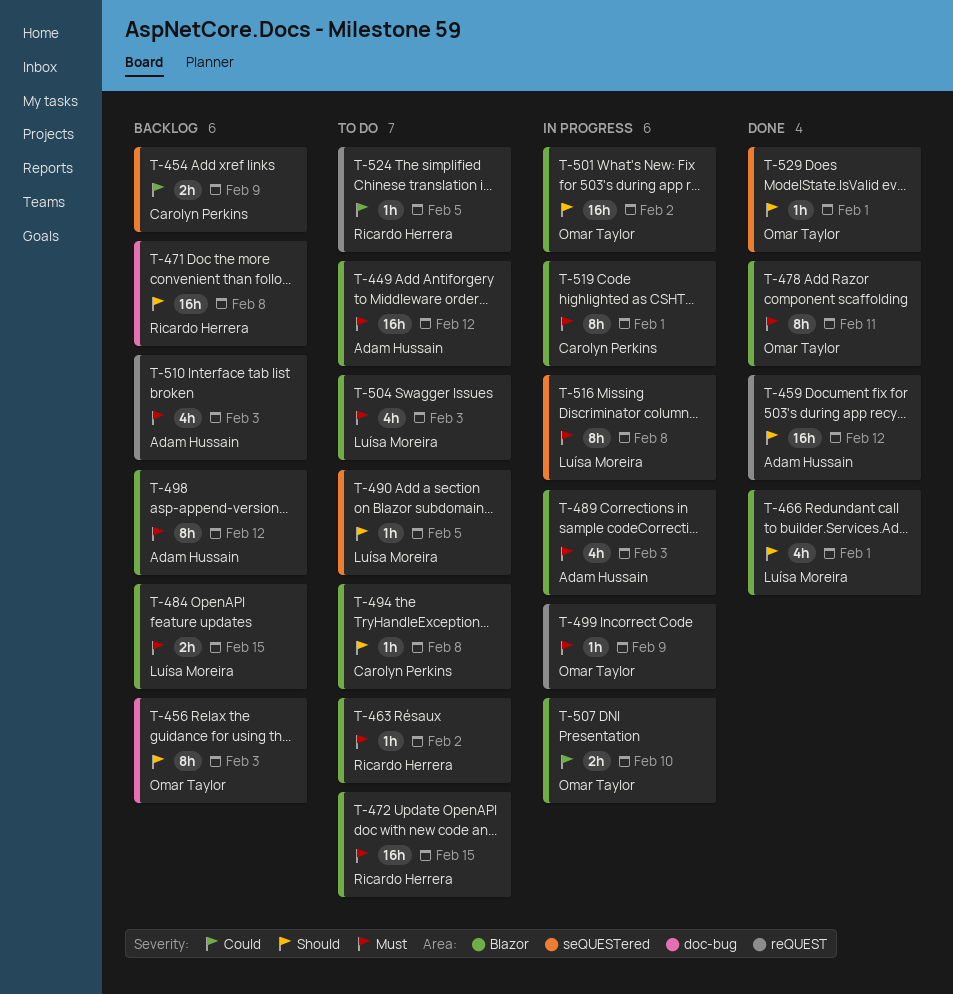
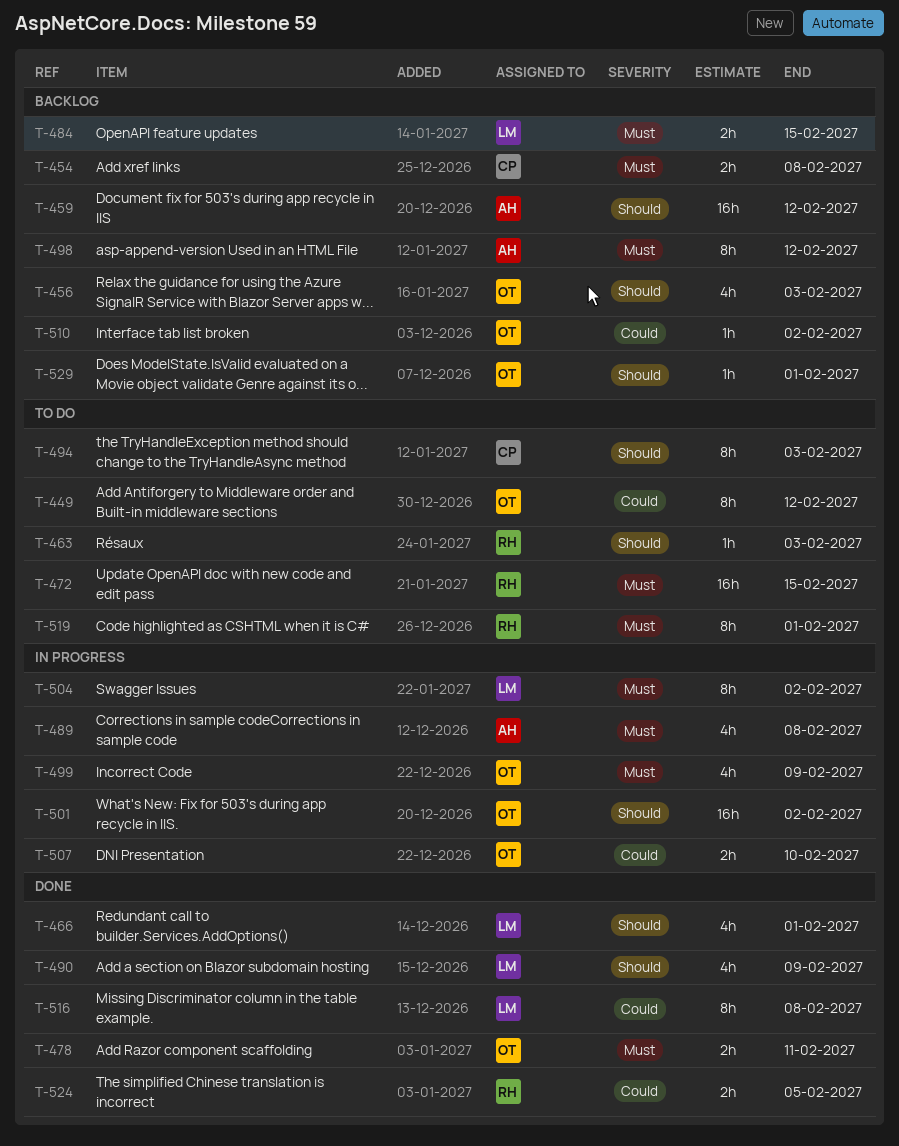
T-449, owner: Adam Hussain -> Omar Taylor
T-449, priority: Must -> Could
T-449, estimate: 16h -> 8h
T-454, priority: Could -> Must
T-454, due: Feb 9 -> Feb 8
T-456, estimate: 8h -> 4h
T-459, status: Done -> Backlog
T-463, priority: Must -> Should
T-463, due: Feb 2 -> Feb 3
T-471: present -> none
T-478, estimate: 8h -> 2h
T-489, due: Feb 3 -> Feb 8
T-490, status: To do -> Done
T-490, estimate: 1h -> 4h
T-490, due: Feb 5 -> Feb 9
T-494, estimate: 1h -> 8h
T-494, due: Feb 8 -> Feb 3
T-499, estimate: 1h -> 4h
T-504, status: To do -> In progress
T-504, estimate: 4h -> 8h
T-504, due: Feb 3 -> Feb 2
T-510, owner: Adam Hussain -> Omar Taylor
T-510, priority: Must -> Could
T-510, estimate: 4h -> 1h
T-510, due: Feb 3 -> Feb 2
T-516, status: In progress -> Done
T-516, priority: Must -> Could
T-519, status: In progress -> To do
T-519, owner: Carolyn Perkins -> Ricardo Herrera
T-524, status: To do -> Done
T-524, estimate: 1h -> 2h
T-529, status: Done -> Backlog

